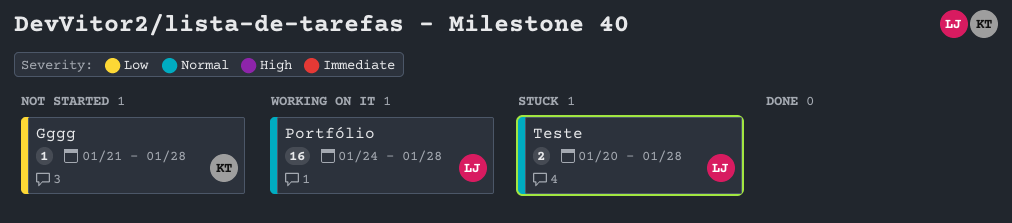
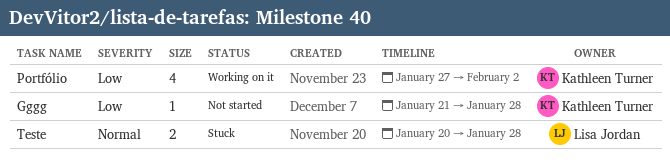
Portfólio, owner: Lisa Jordan -> Kathleen Turner
Portfólio, priority: Normal -> Low
Portfólio, estimate: 16 -> 4
Portfólio, start: Jan 24 -> Jan 27
Portfólio, due: Jan 28 -> Feb 2

